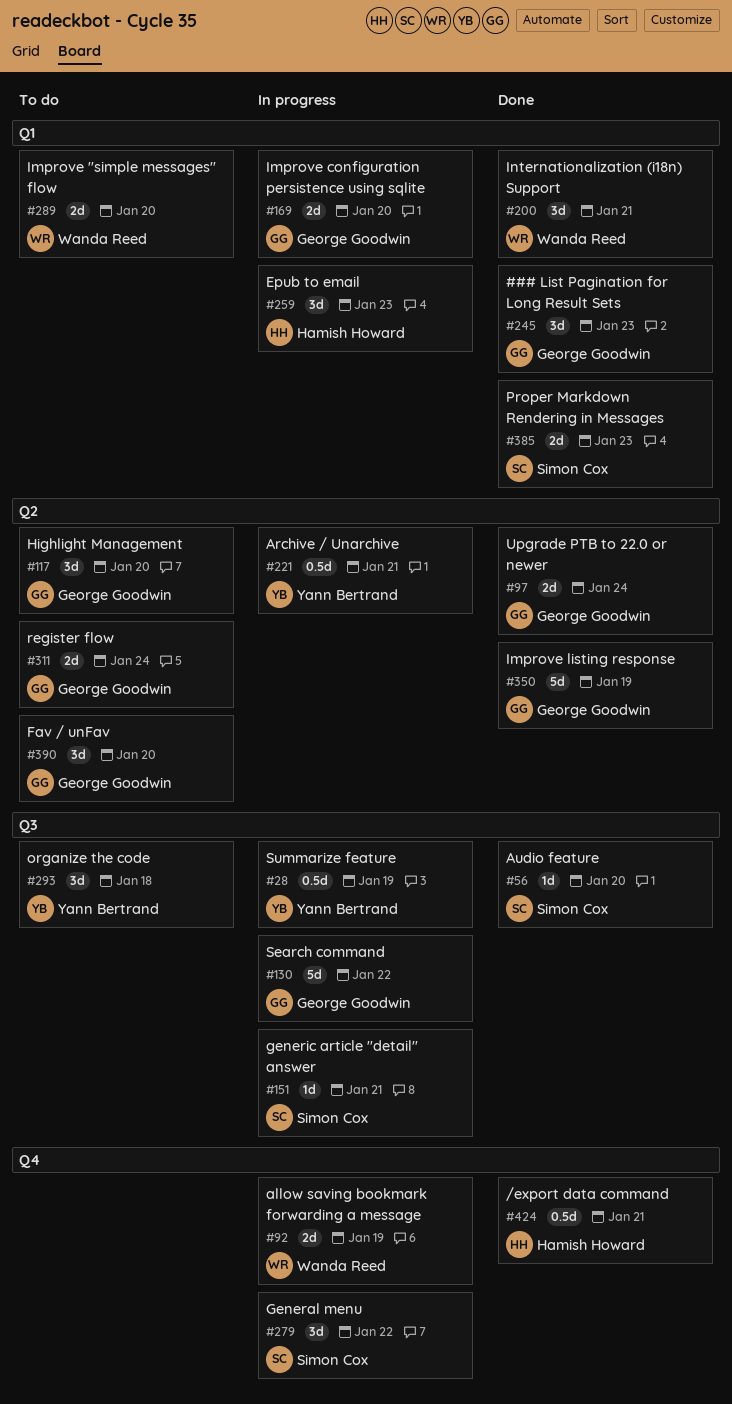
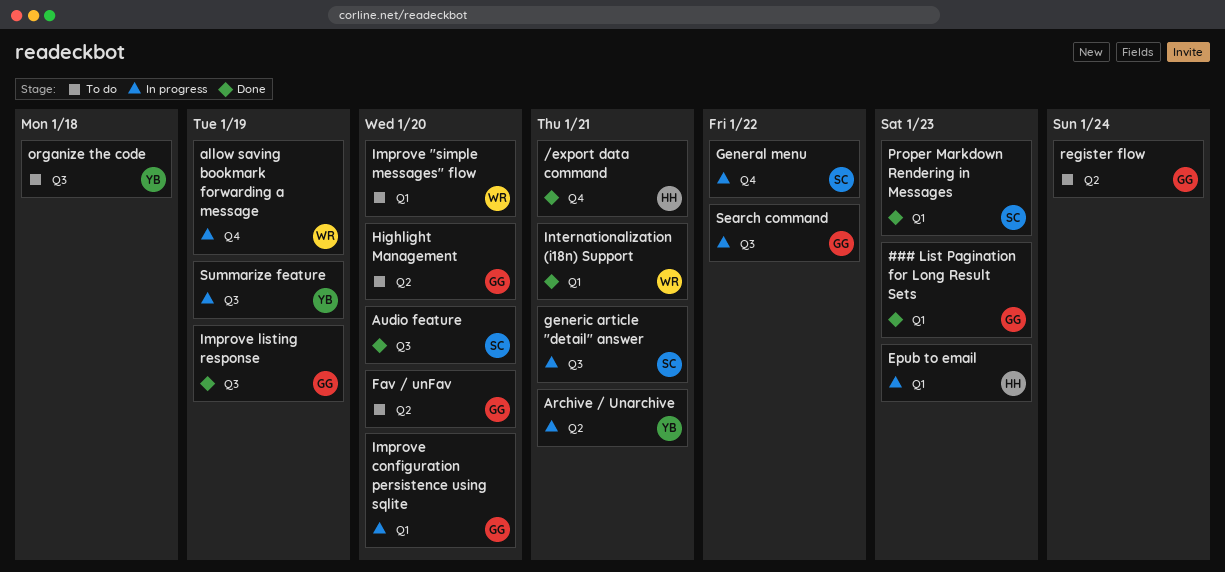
Improve listing response, label: Q2 -> Q3
Upgrade PTB to 22.0 or newer: present -> none

